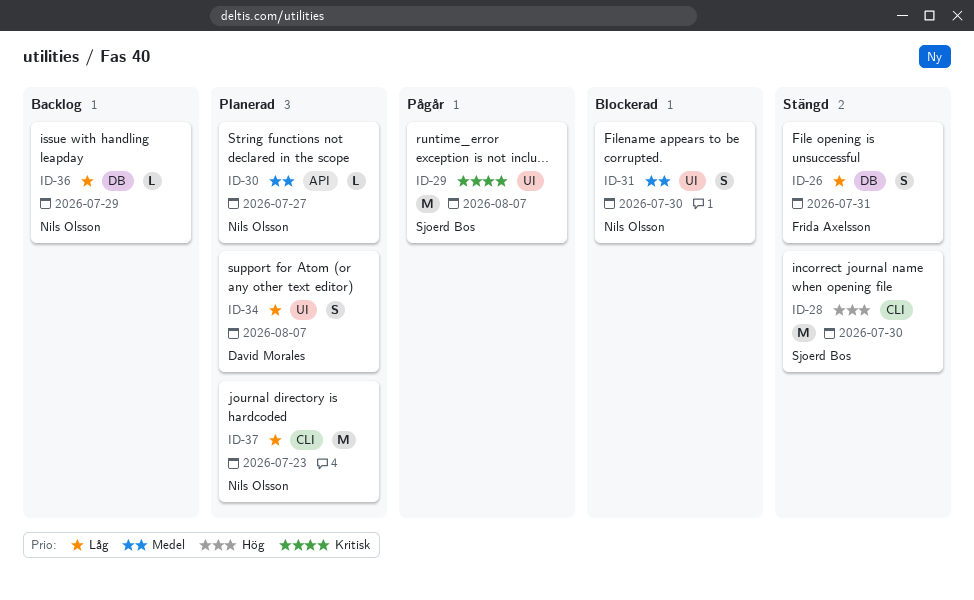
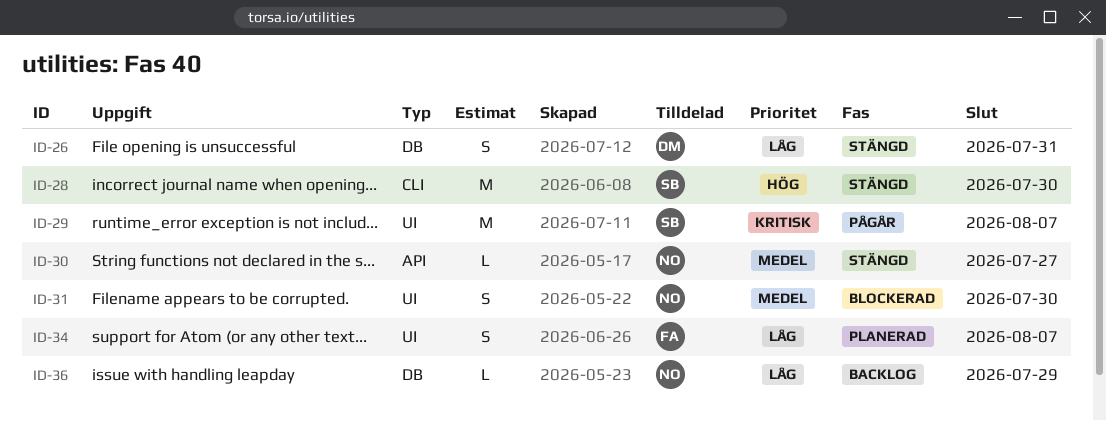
ID-26, owner: Frida Axelsson -> David Morales
ID-30, status: Planerad -> Stängd
ID-34, owner: David Morales -> Frida Axelsson
ID-37: present -> none

